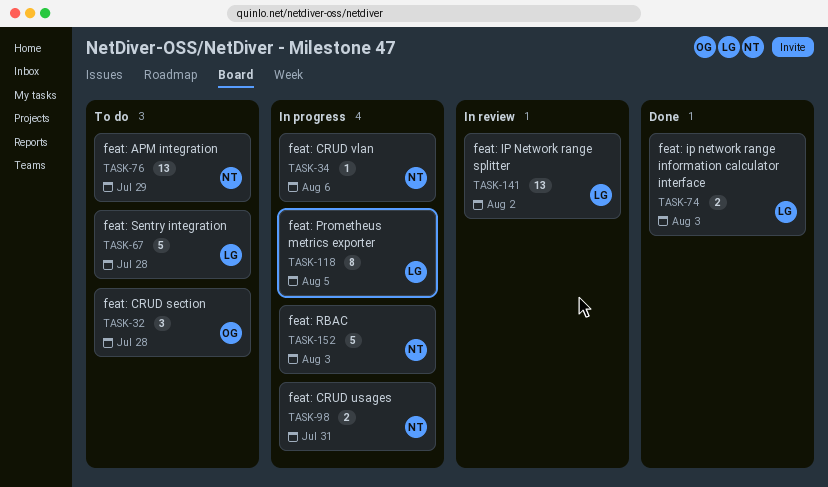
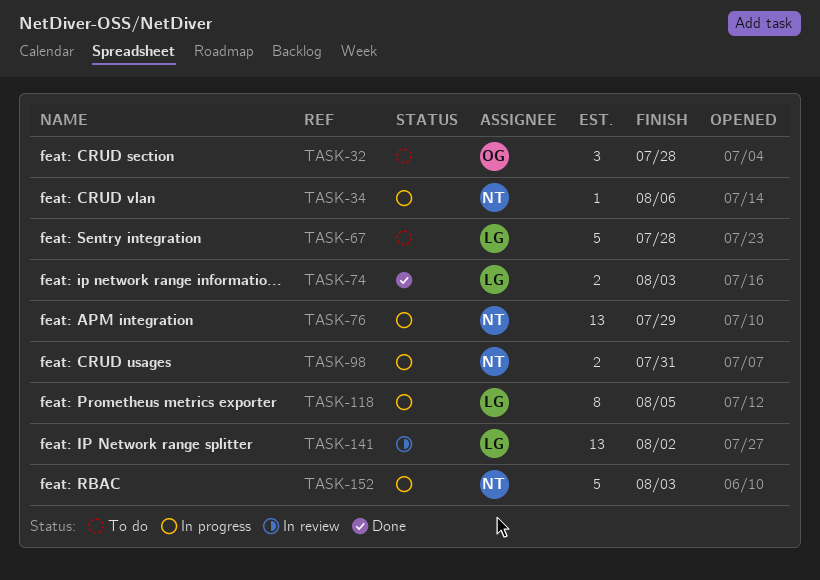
TASK-76, status: To do -> In progress

